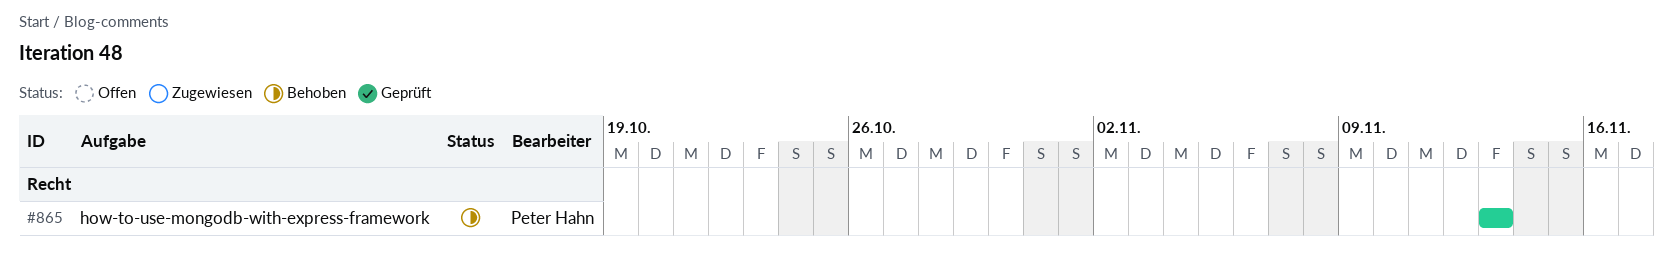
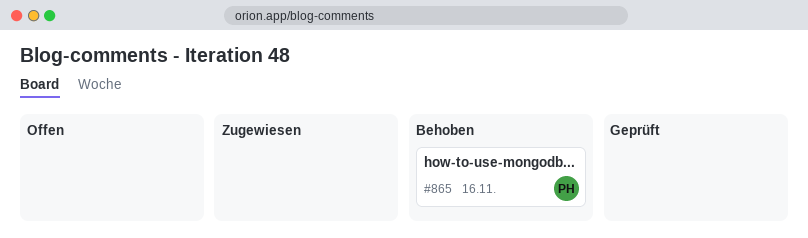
#865, due: Nov 13 -> Nov 16

